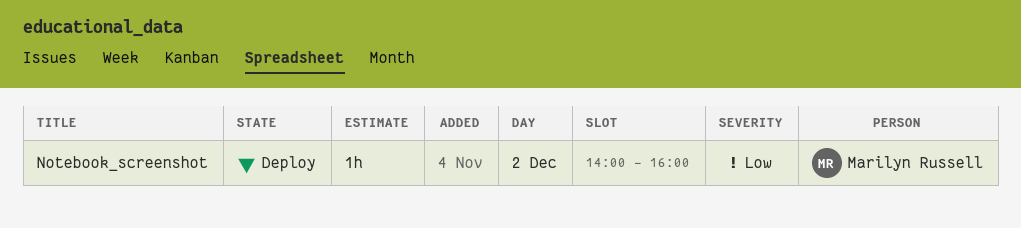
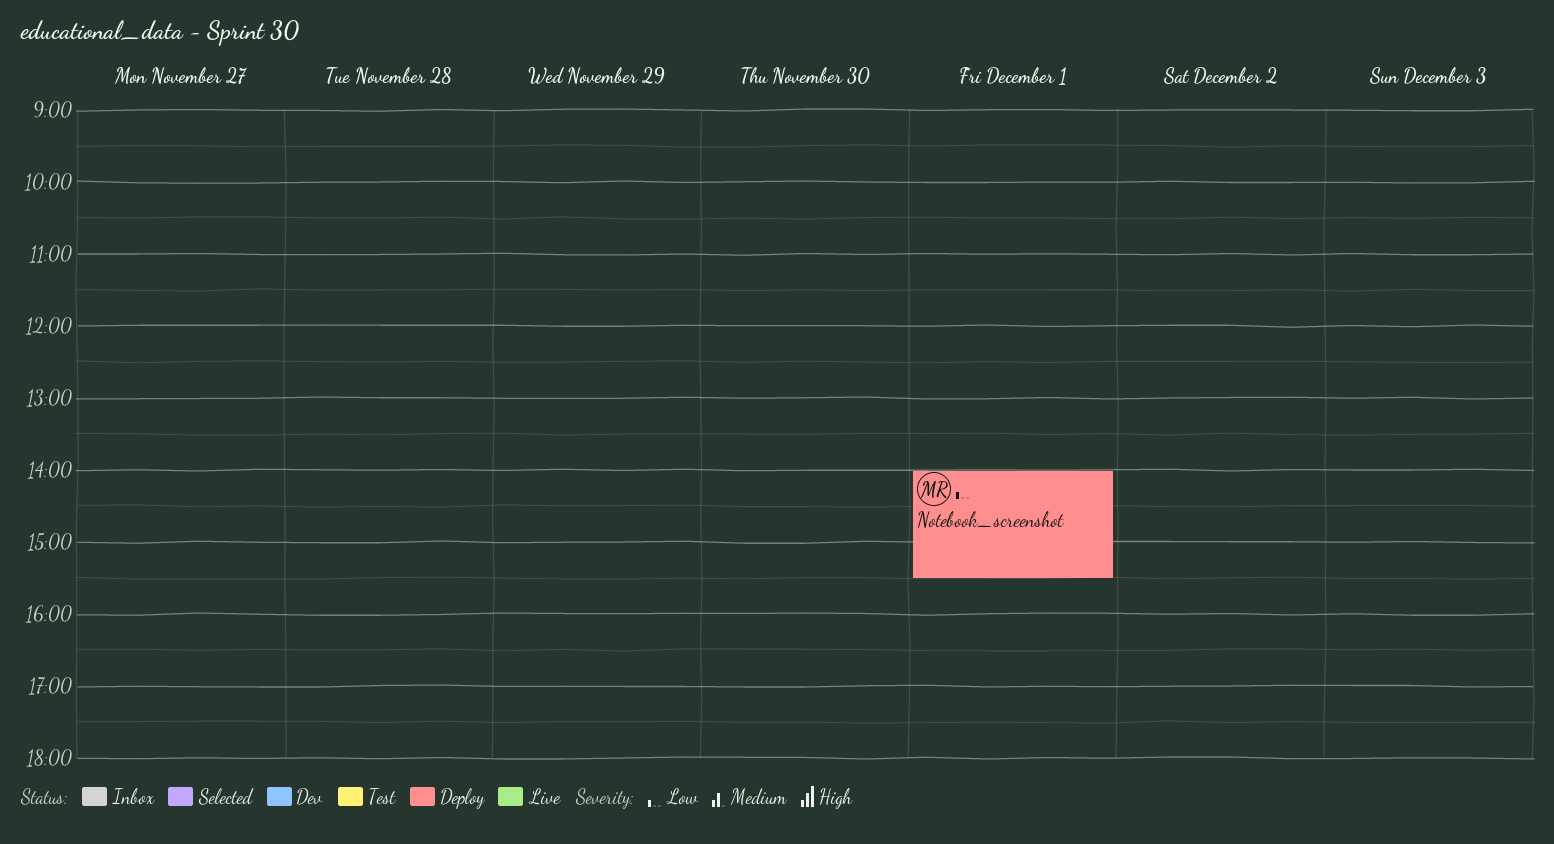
Notebook_screenshot, day: Dec 2 -> Dec 1
Notebook_screenshot, ends: 16:00 -> 15:30

